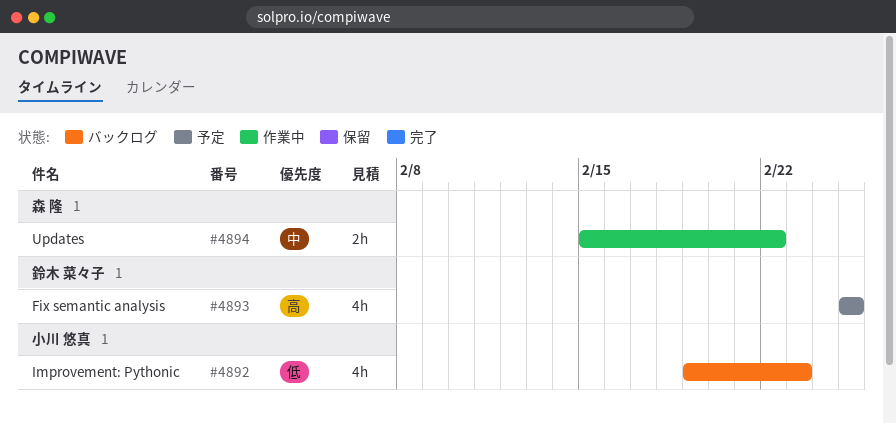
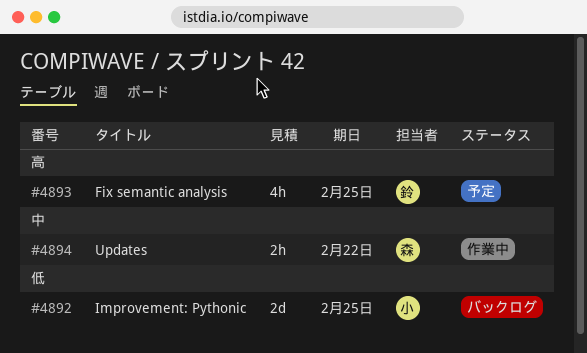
#4892, estimate: 4h -> 2d
#4892, due: Feb 23 -> Feb 25

